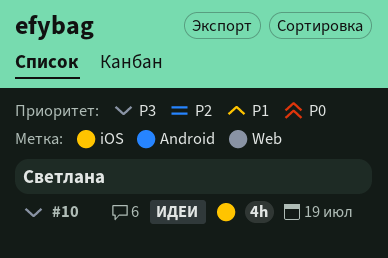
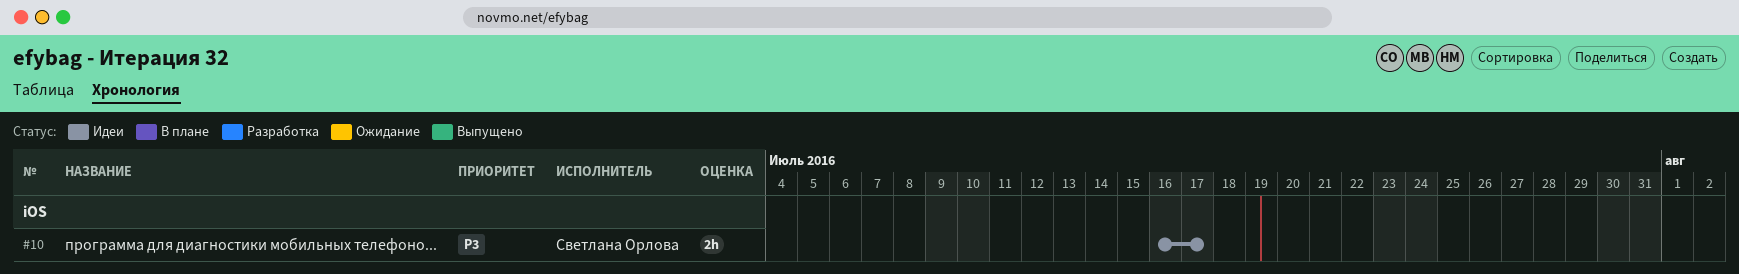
#10, estimate: 4h -> 2h
#10, due: Jul 19 -> Jul 17

